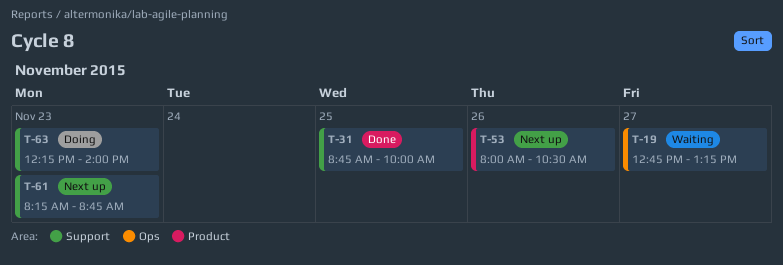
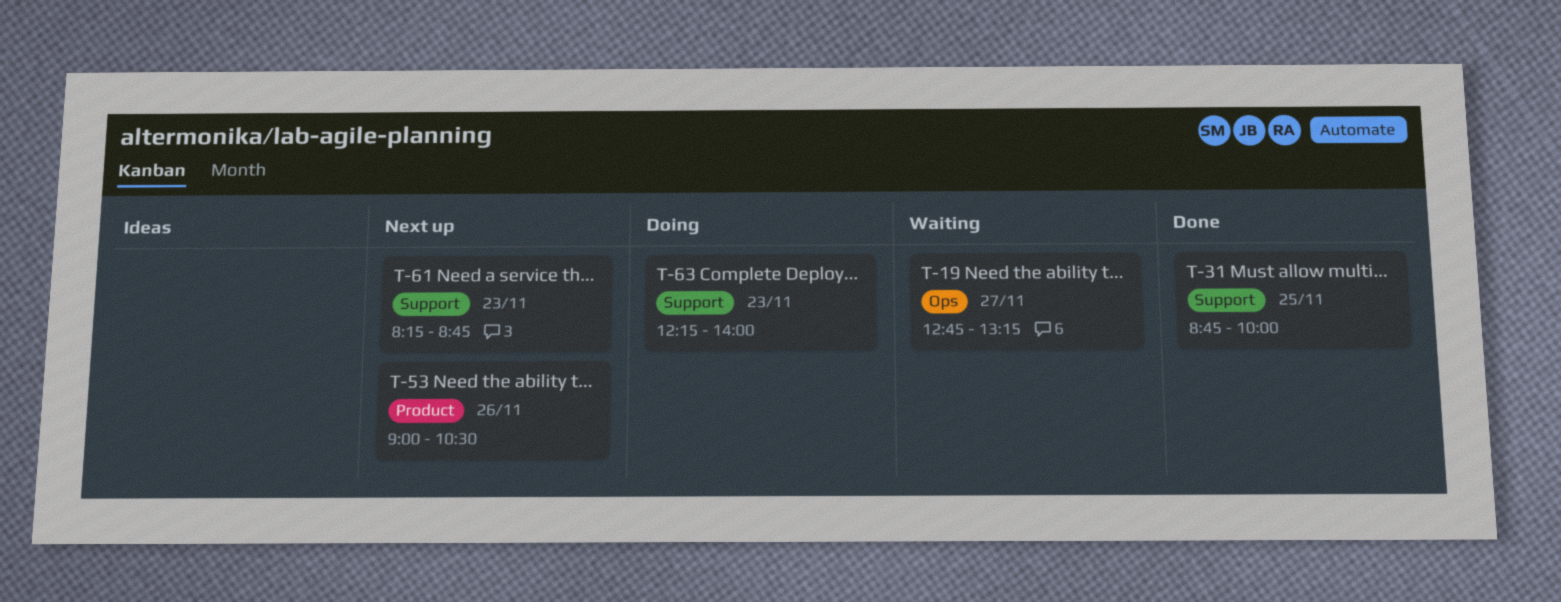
T-53, begins: 08:00 -> 09:00

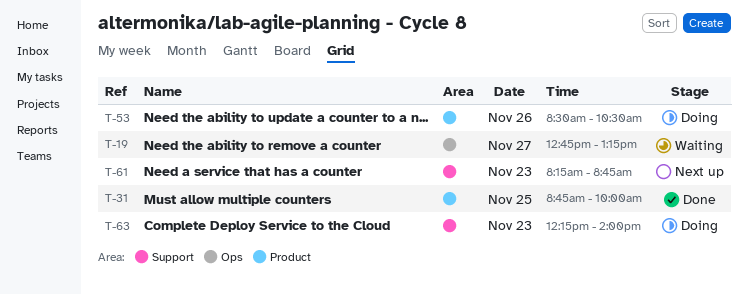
T-31, label: Support -> Product
T-53, status: Next up -> Doing
T-53, begins: 09:00 -> 08:30

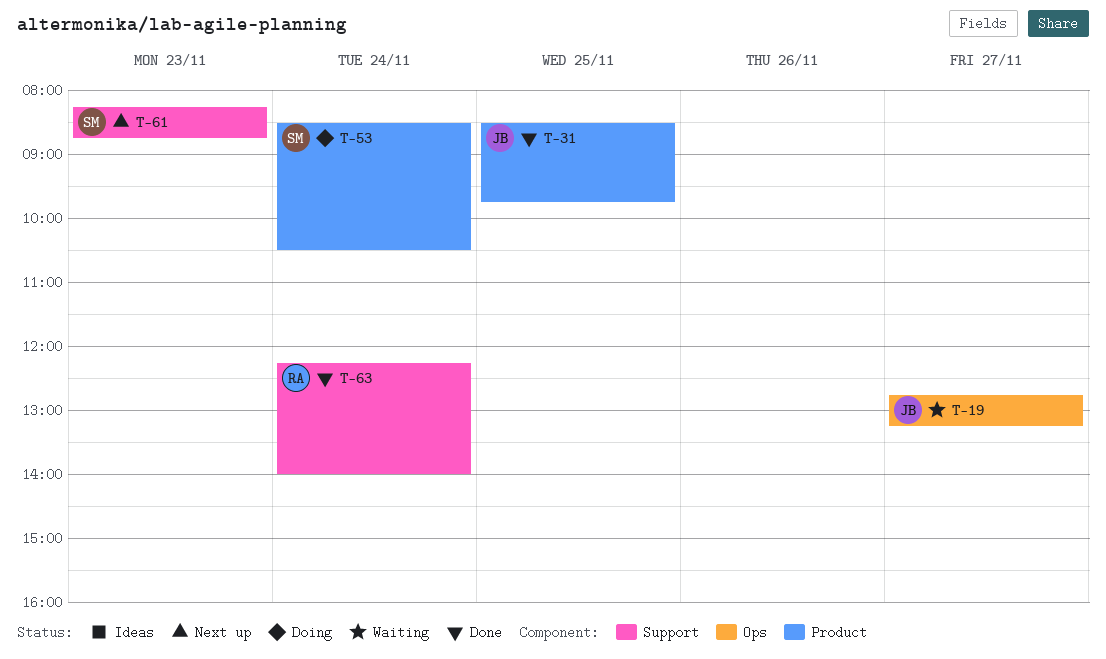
T-31, begins: 08:45 -> 08:30
T-31, ends: 10:00 -> 09:45
T-53, day: Nov 26 -> Nov 24
T-63, status: Doing -> Done
T-63, day: Nov 23 -> Nov 24

